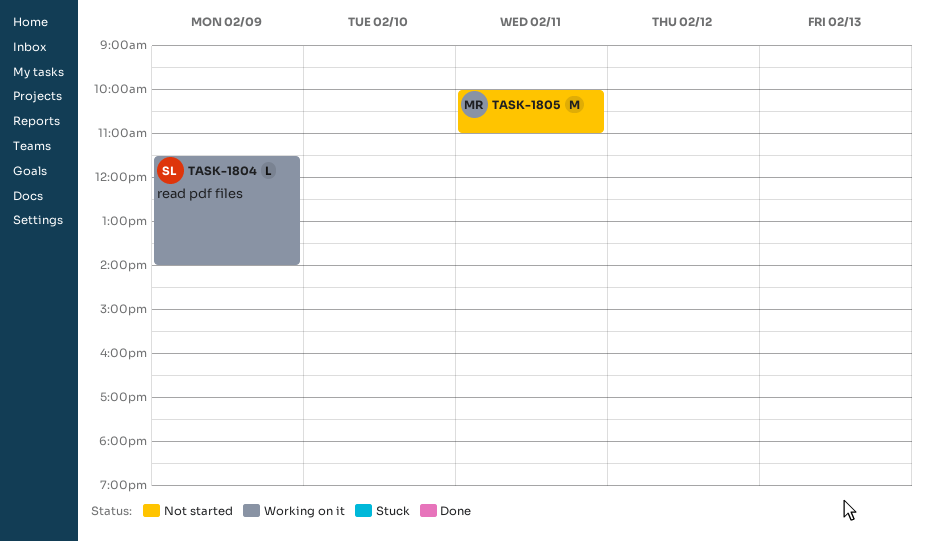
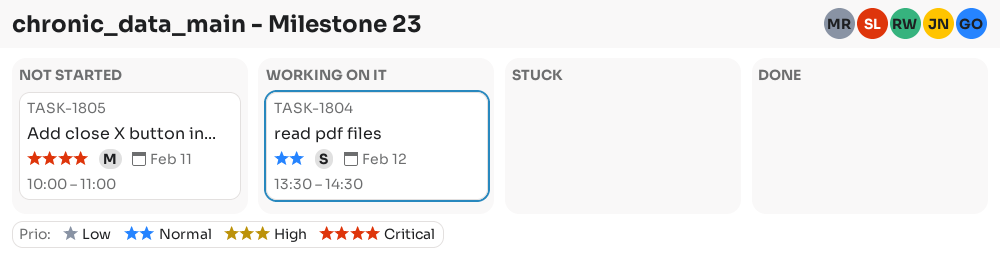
TASK-1804, estimate: L -> S
TASK-1804, day: Feb 9 -> Feb 12
TASK-1804, begins: 11:30 -> 13:30
TASK-1804, ends: 14:00 -> 14:30

